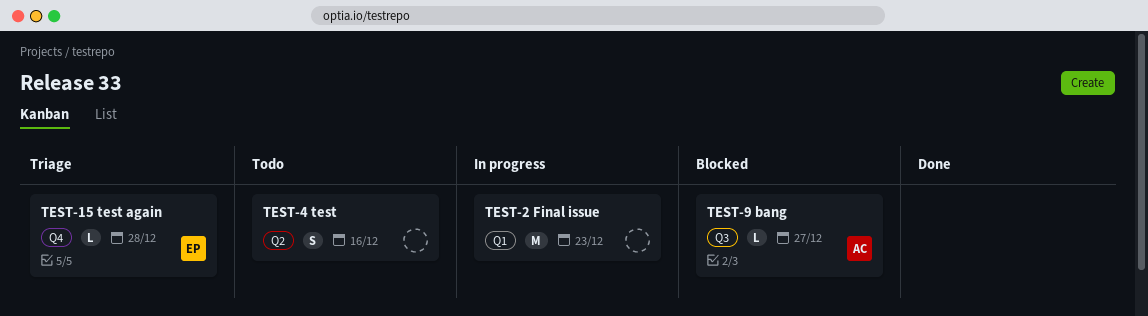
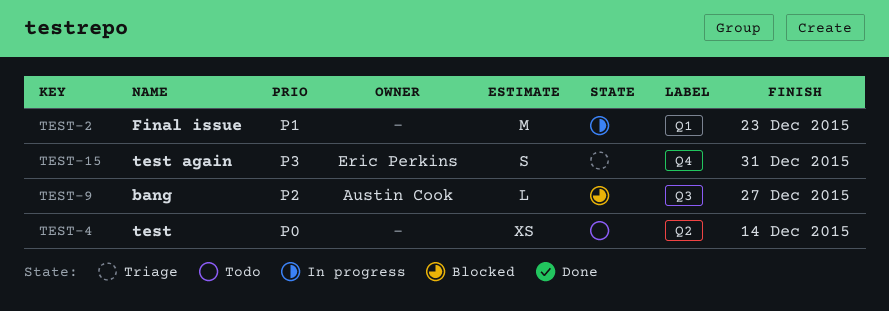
TEST-4, estimate: S -> XS
TEST-4, due: Dec 16 -> Dec 14
TEST-15, estimate: L -> S
TEST-15, due: Dec 28 -> Dec 31

